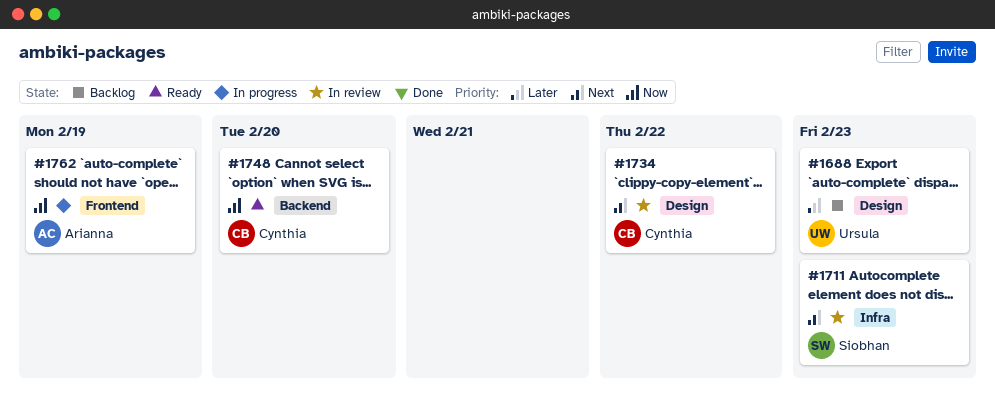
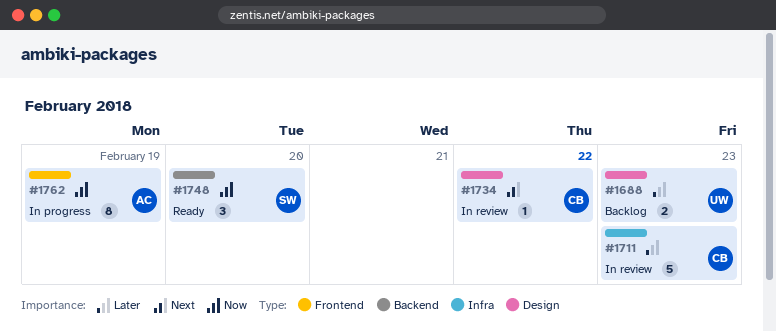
#1711, owner: Siobhan -> Cynthia
#1711, priority: Next -> Later
#1748, owner: Cynthia -> Siobhan

